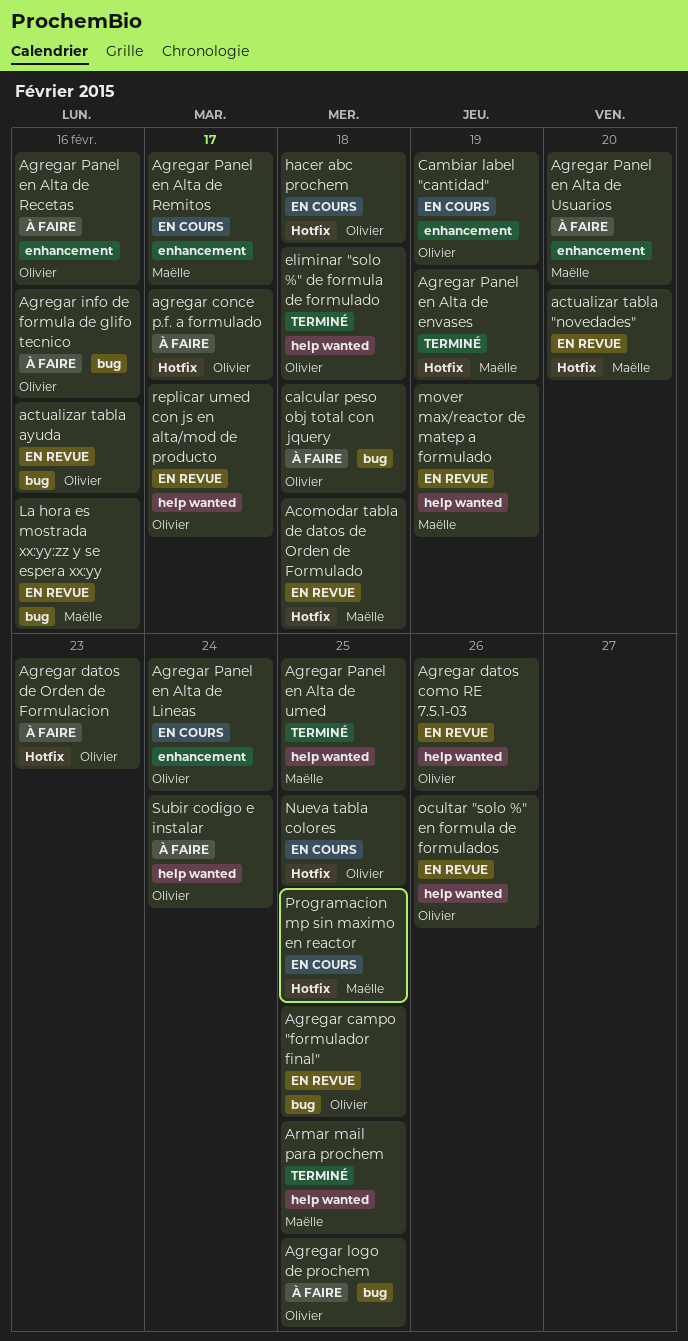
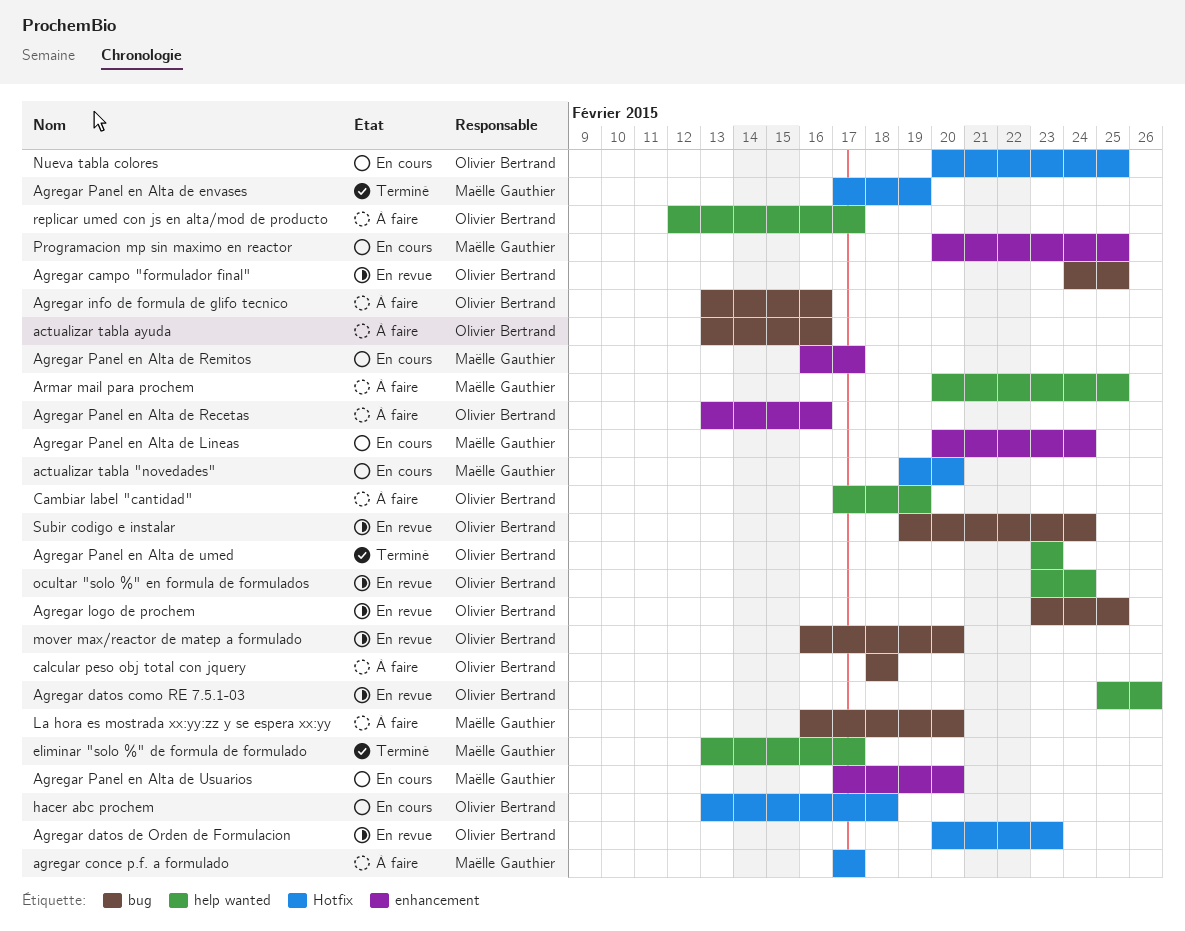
Acomodar tabla de datos de Orden de Formulado: present -> none
actualizar tabla "novedades", status: En revue -> En cours
actualizar tabla ayuda, status: En revue -> À faire
agregar conce p.f. a formulado, owner: Olivier Bertrand -> Maëlle Gauthier
Agregar datos de Orden de Formulacion, status: À faire -> En revue
Agregar logo de prochem, status: À faire -> En revue
Agregar Panel en Alta de Lineas, owner: Olivier Bertrand -> Maëlle Gauthier
Agregar Panel en Alta de umed, owner: Maëlle Gauthier -> Olivier Bertrand
Agregar Panel en Alta de umed, due: Feb 25 -> Feb 23
Agregar Panel en Alta de Usuarios, status: À faire -> En cours
Armar mail para prochem, status: Terminé -> À faire
Cambiar label "cantidad", status: En cours -> À faire
Cambiar label "cantidad", label: enhancement -> help wanted
eliminar "solo %" de formula de formulado, owner: Olivier Bertrand -> Maëlle Gauthier
eliminar "solo %" de formula de formulado, due: Feb 18 -> Feb 17
La hora es mostrada xx:yy:zz y se espera xx:yy, status: En revue -> À faire
La hora es mostrada xx:yy:zz y se espera xx:yy, due: Feb 16 -> Feb 20
mover max/reactor de matep a formulado, owner: Maëlle Gauthier -> Olivier Bertrand
mover max/reactor de matep a formulado, label: help wanted -> bug
mover max/reactor de matep a formulado, due: Feb 19 -> Feb 20
ocultar "solo %" en formula de formulados, due: Feb 26 -> Feb 24
Programacion mp sin maximo en reactor, label: Hotfix -> enhancement
replicar umed con js en alta/mod de producto, status: En revue -> À faire
Subir codigo e instalar, status: À faire -> En revue
Subir codigo e instalar, label: help wanted -> bug

